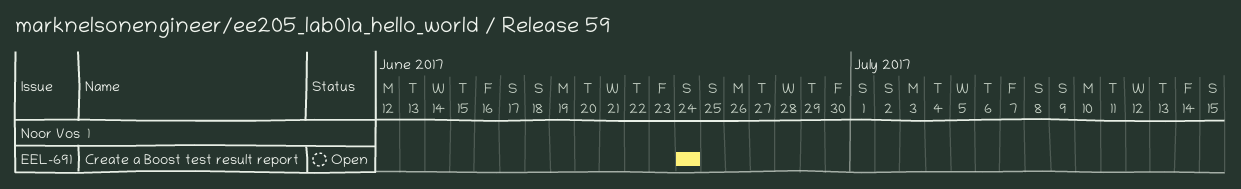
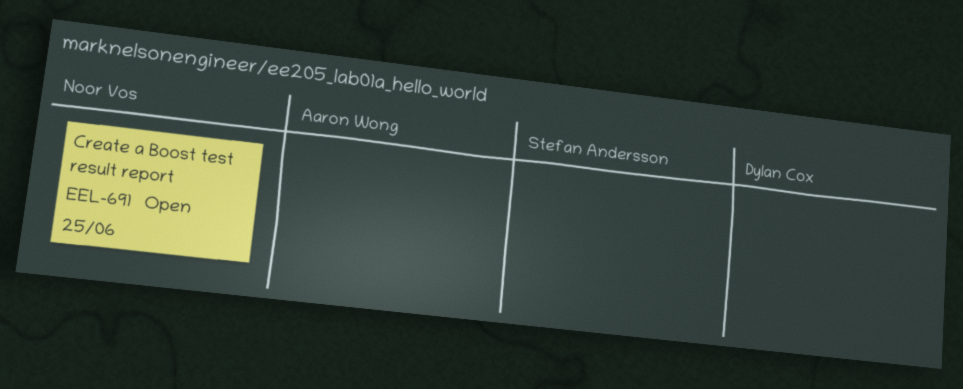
EEL-691, due: Jun 24 -> Jun 25

